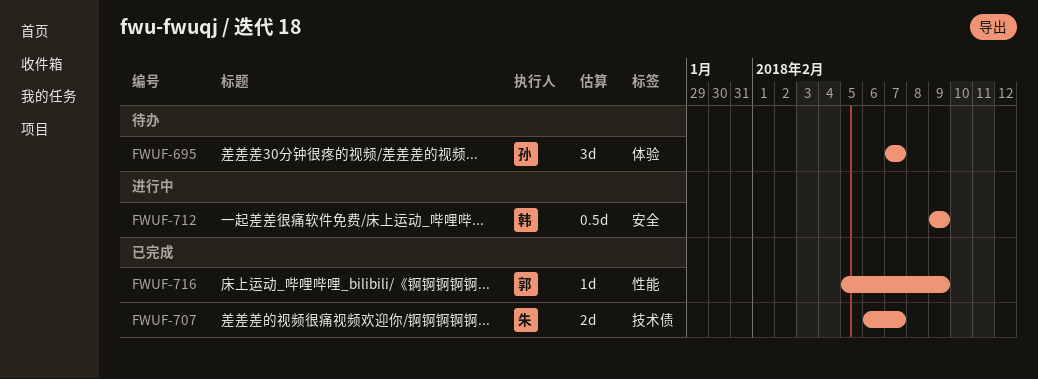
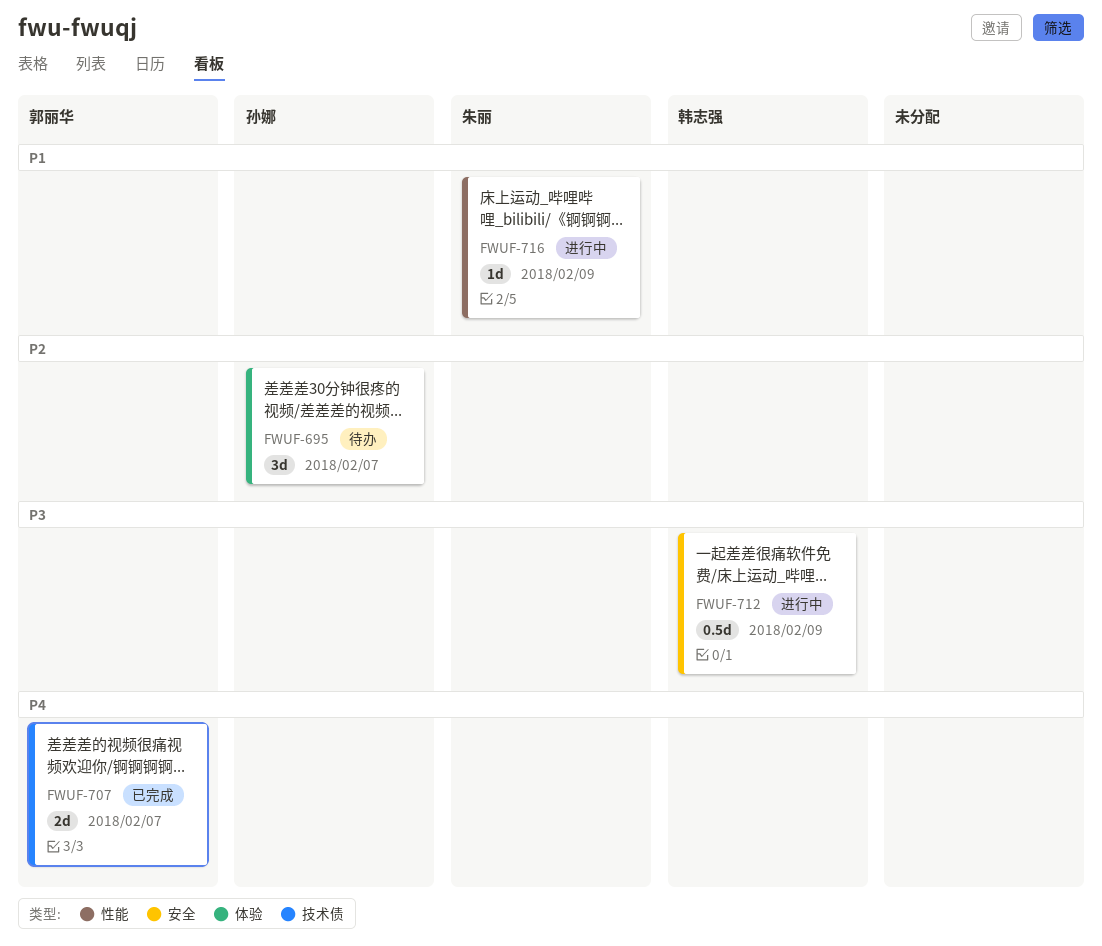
FWUF-707, owner: 朱丽 -> 郭丽华
FWUF-716, status: 已完成 -> 进行中
FWUF-716, owner: 郭丽华 -> 朱丽

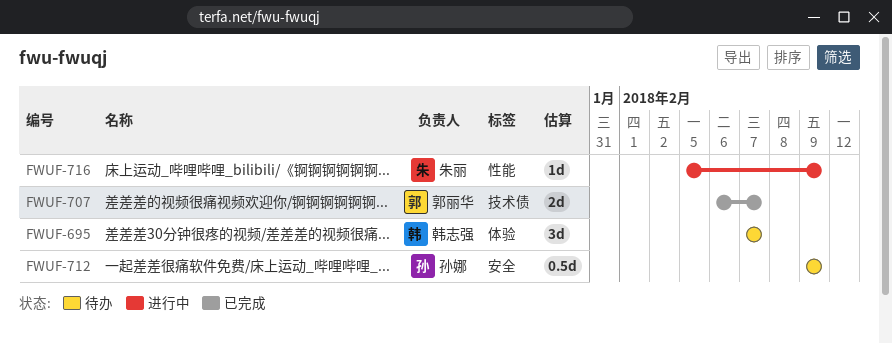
FWUF-695, owner: 孙娜 -> 韩志强
FWUF-712, status: 进行中 -> 待办
FWUF-712, owner: 韩志强 -> 孙娜

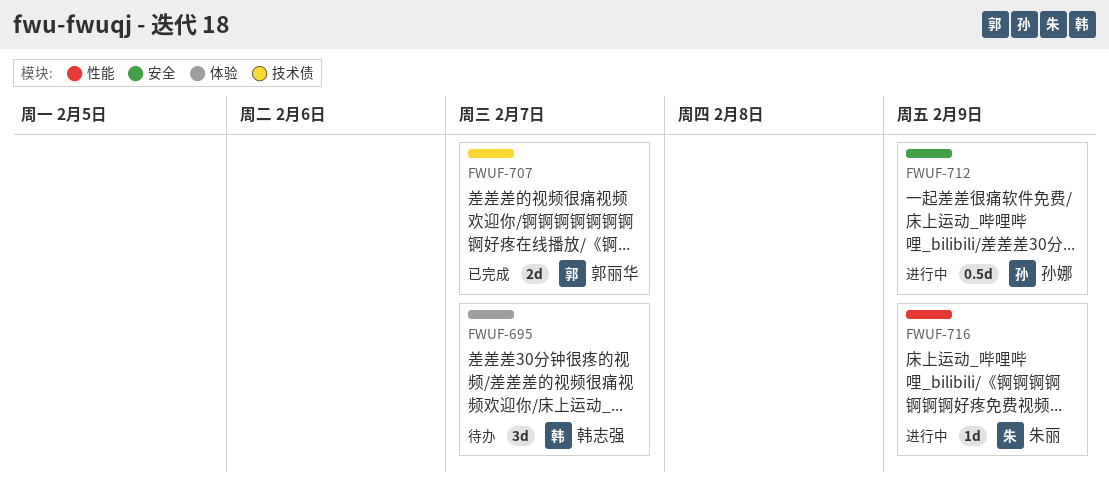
FWUF-712, status: 待办 -> 进行中

